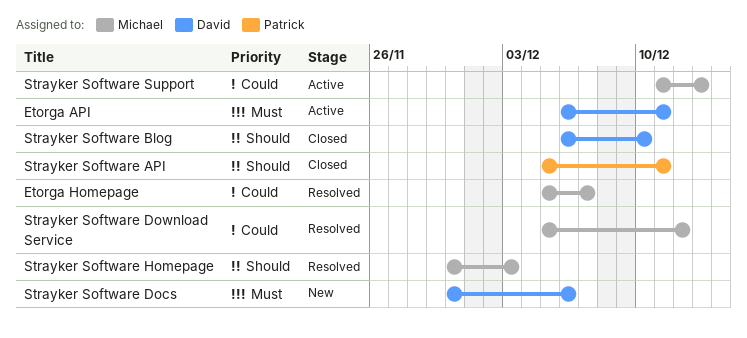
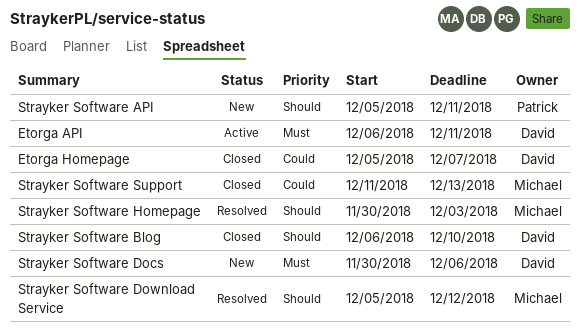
Etorga Homepage, status: Resolved -> Closed
Etorga Homepage, owner: Michael -> David
Strayker Software API, status: Closed -> New
Strayker Software Download Service, priority: Could -> Should
Strayker Software Support, status: Active -> Closed

